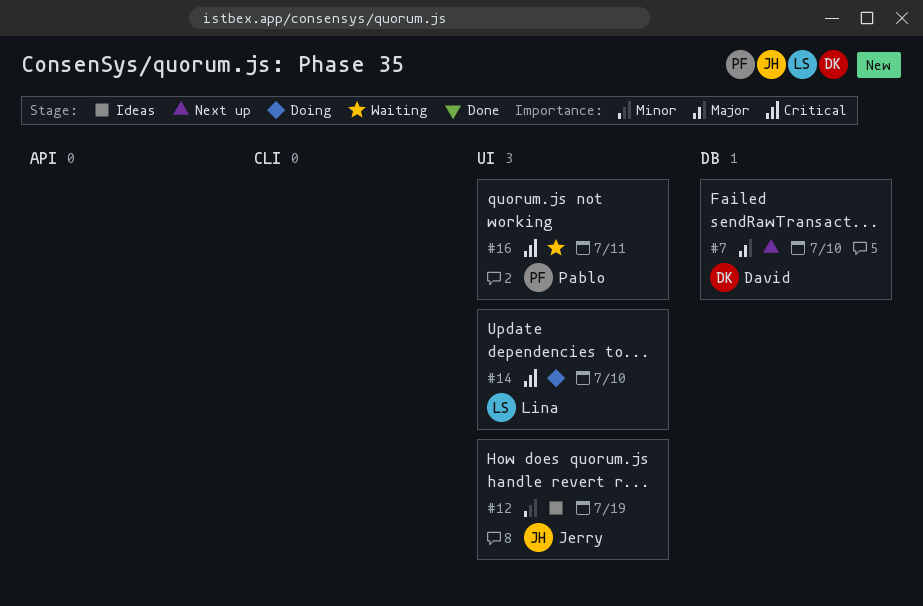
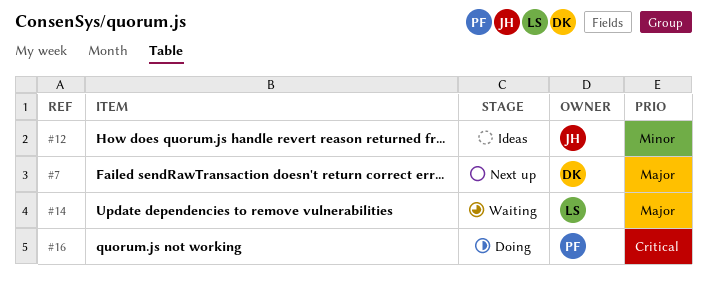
#14, status: Doing -> Waiting
#14, priority: Critical -> Major
#16, status: Waiting -> Doing

